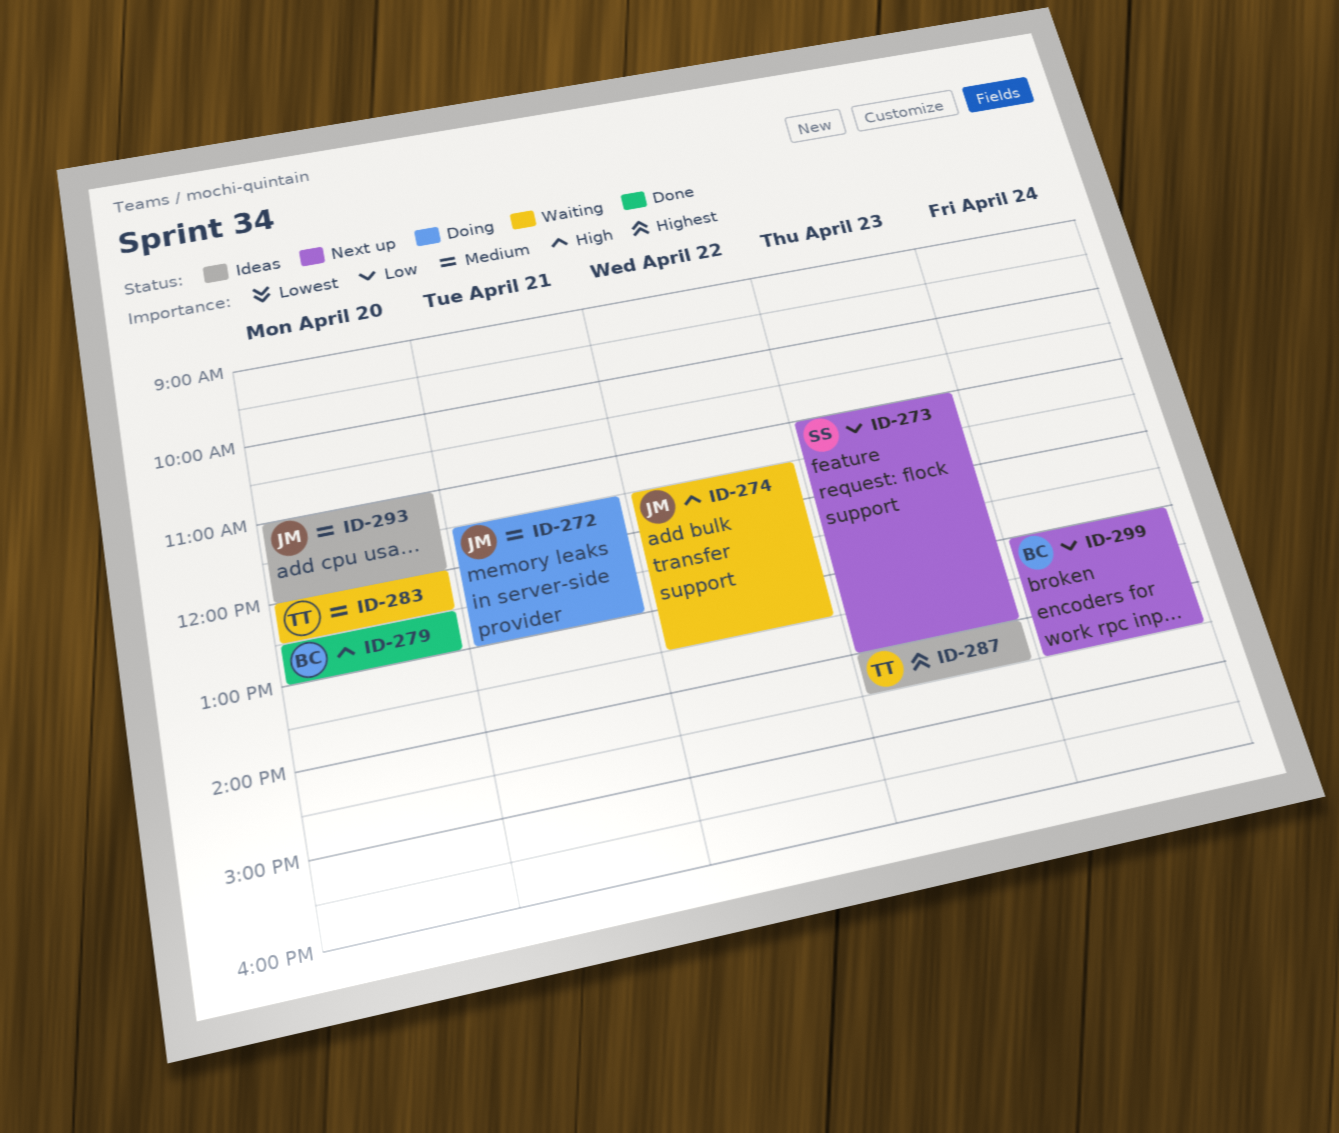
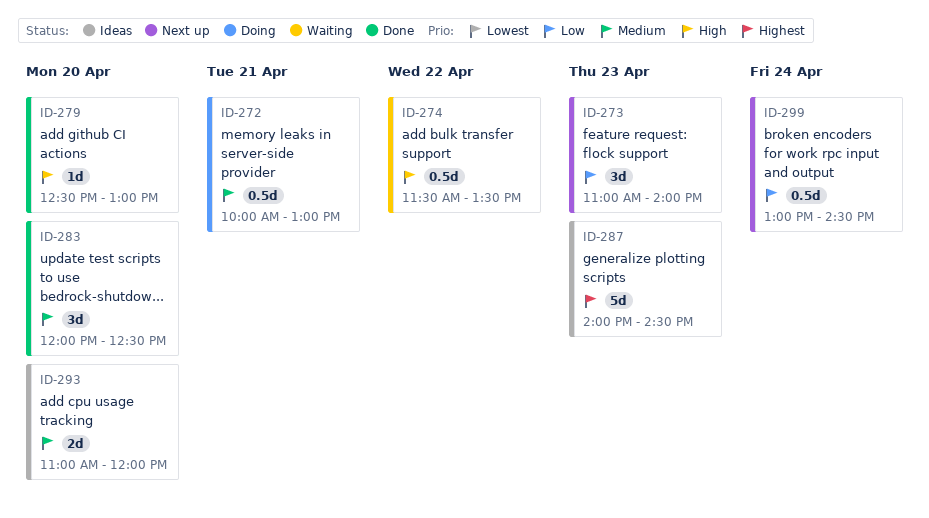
ID-272, begins: 11:30 -> 10:00
ID-283, status: Waiting -> Done

